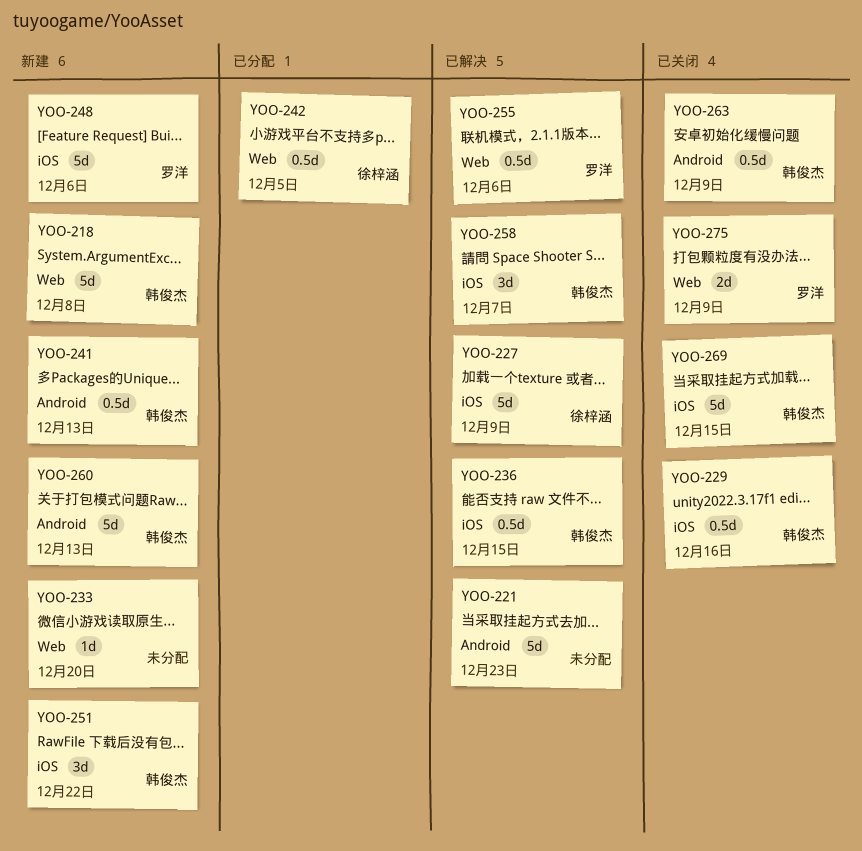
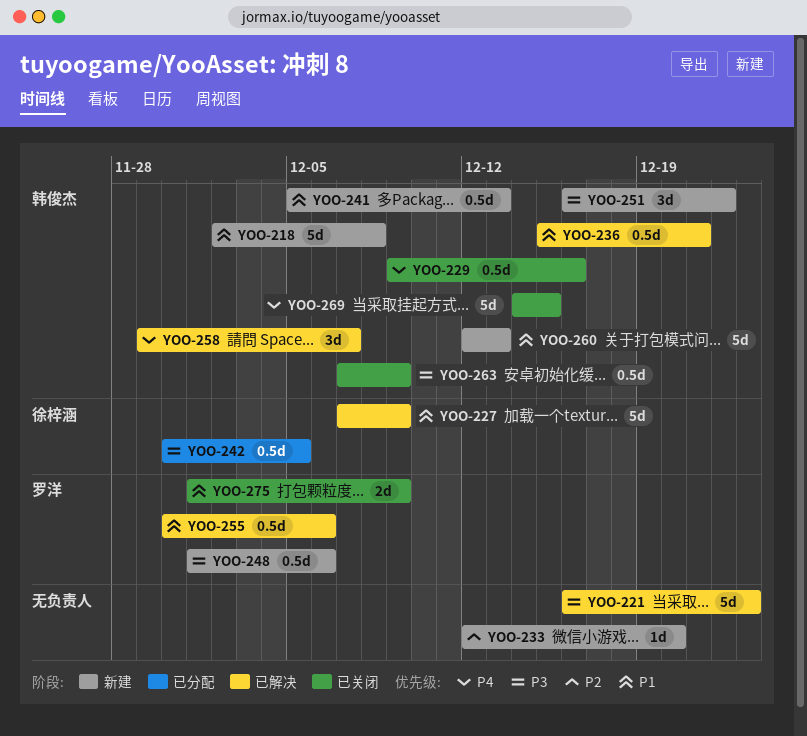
YOO-236, due: Dec 15 -> Dec 21
YOO-248, estimate: 5d -> 0.5d

